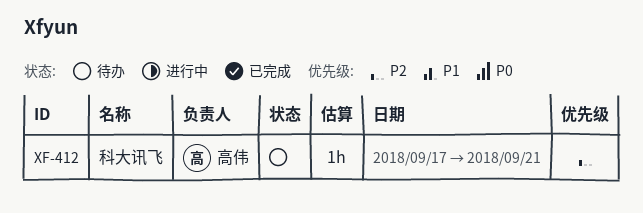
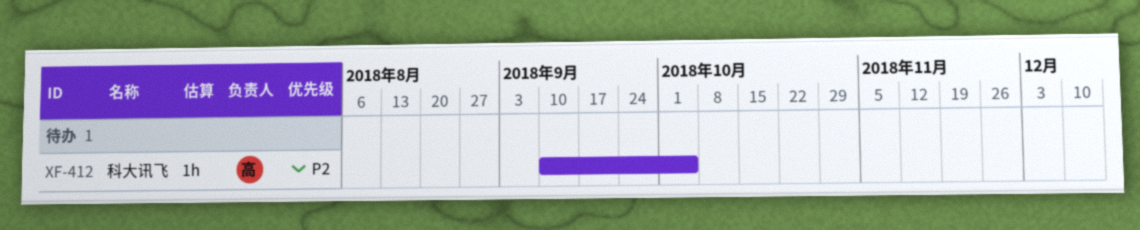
XF-412, start: Sep 17 -> Sep 10
XF-412, due: Sep 21 -> Oct 5

